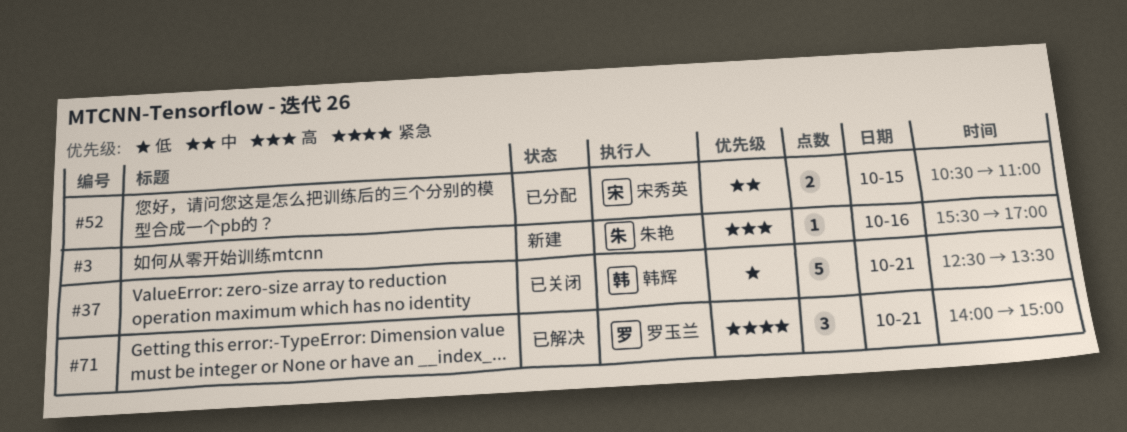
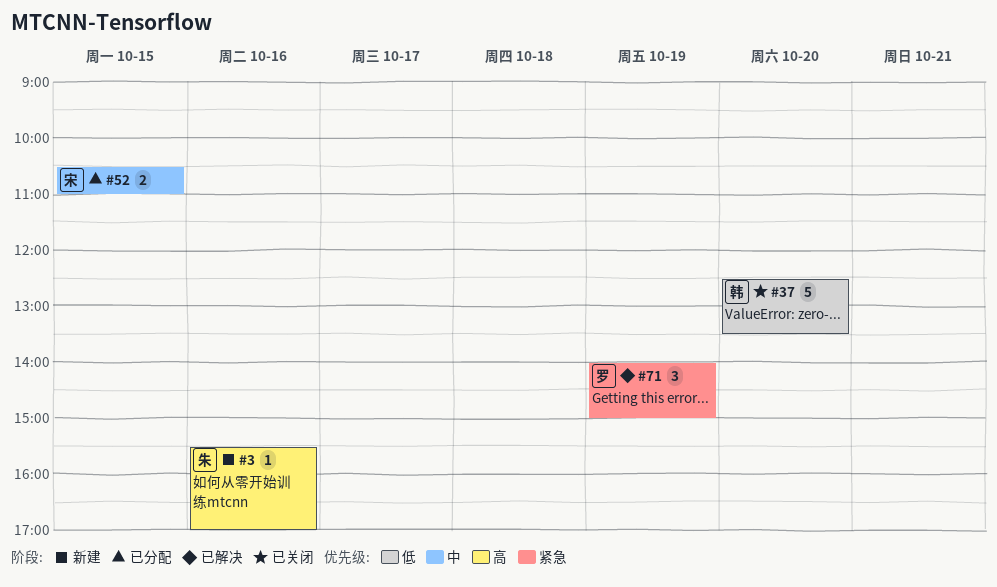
#37, day: Oct 21 -> Oct 20
#71, day: Oct 21 -> Oct 19

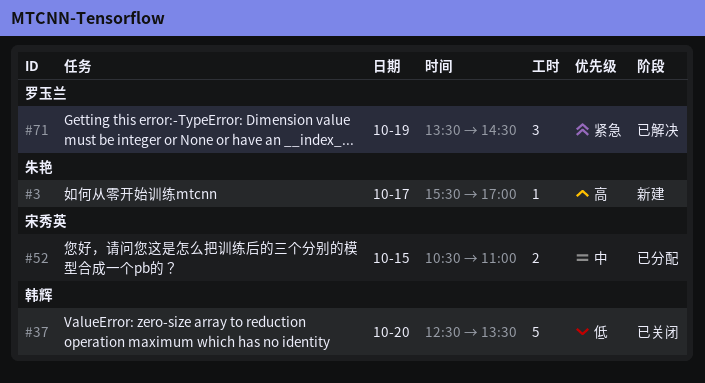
#3, day: Oct 16 -> Oct 17
#71, begins: 14:00 -> 13:30
#71, ends: 15:00 -> 14:30

